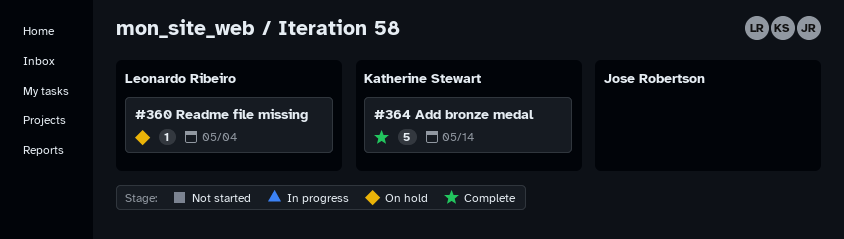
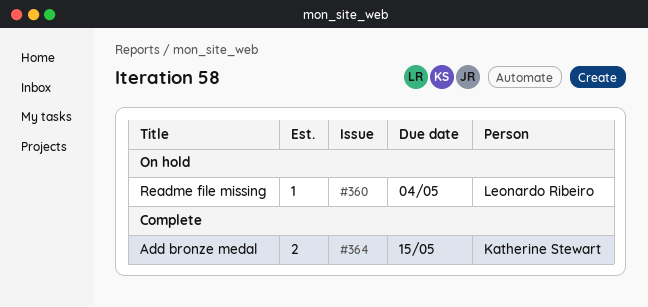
#364, estimate: 5 -> 2
#364, due: May 14 -> May 15

